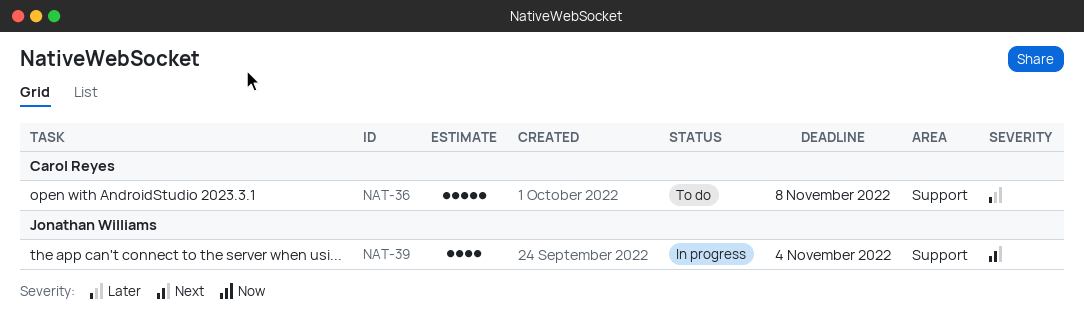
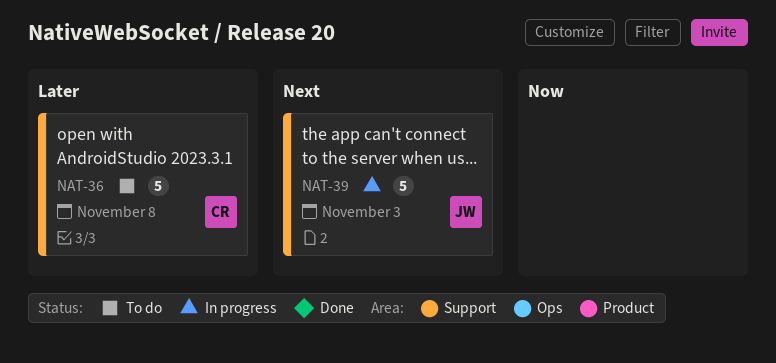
NAT-39, estimate: 4 -> 5
NAT-39, due: Nov 4 -> Nov 3

